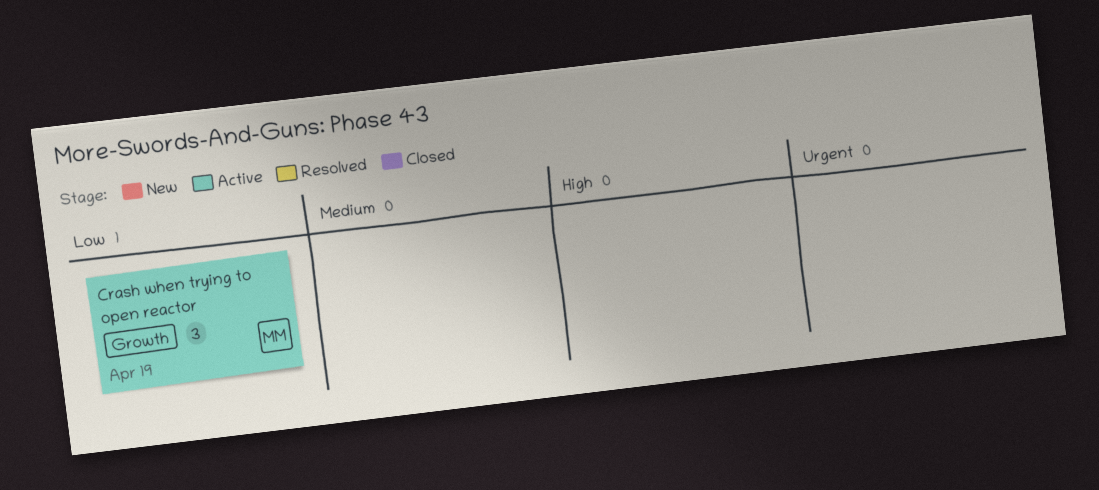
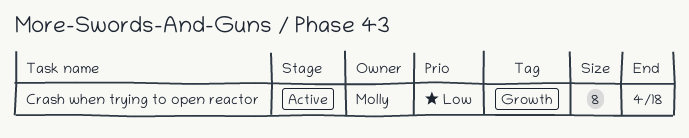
Crash when trying to open reactor, estimate: 3 -> 8
Crash when trying to open reactor, due: Apr 19 -> Apr 18

